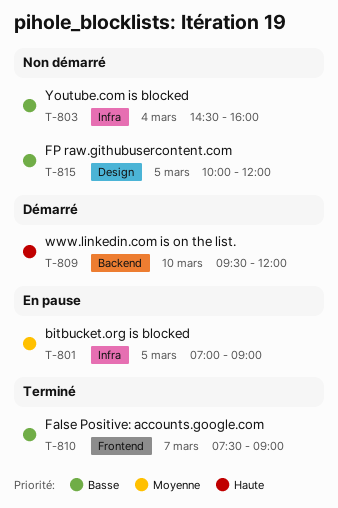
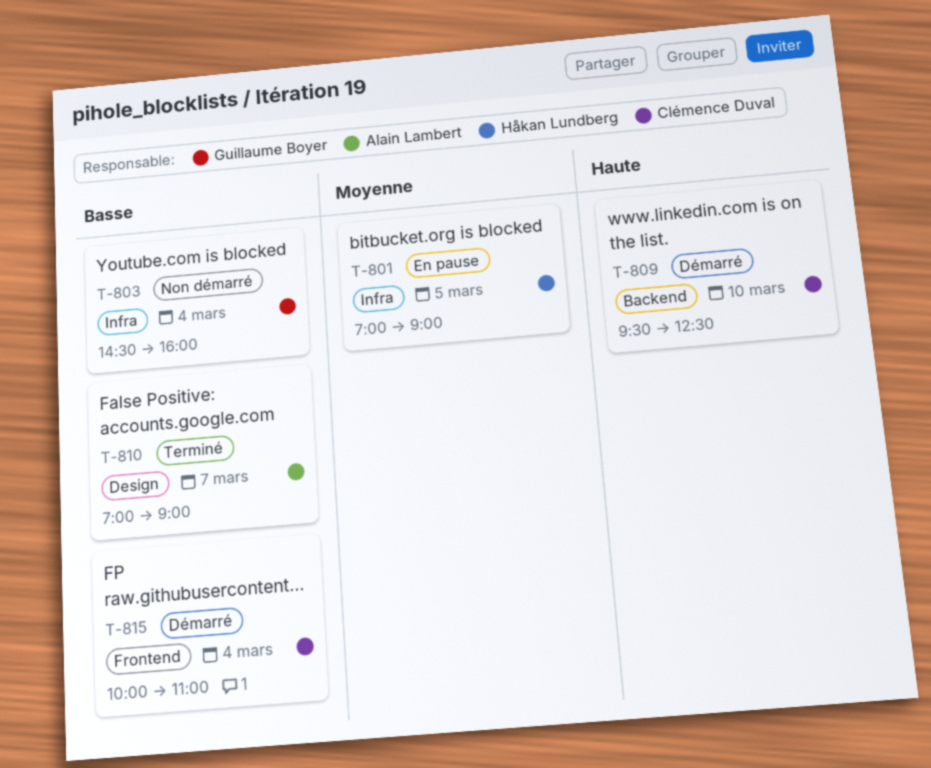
T-809, ends: 12:00 -> 12:30
T-810, label: Frontend -> Design
T-810, begins: 07:30 -> 07:00
T-815, status: Non démarré -> Démarré
T-815, label: Design -> Frontend
T-815, day: Mar 5 -> Mar 4
T-815, ends: 12:00 -> 11:00

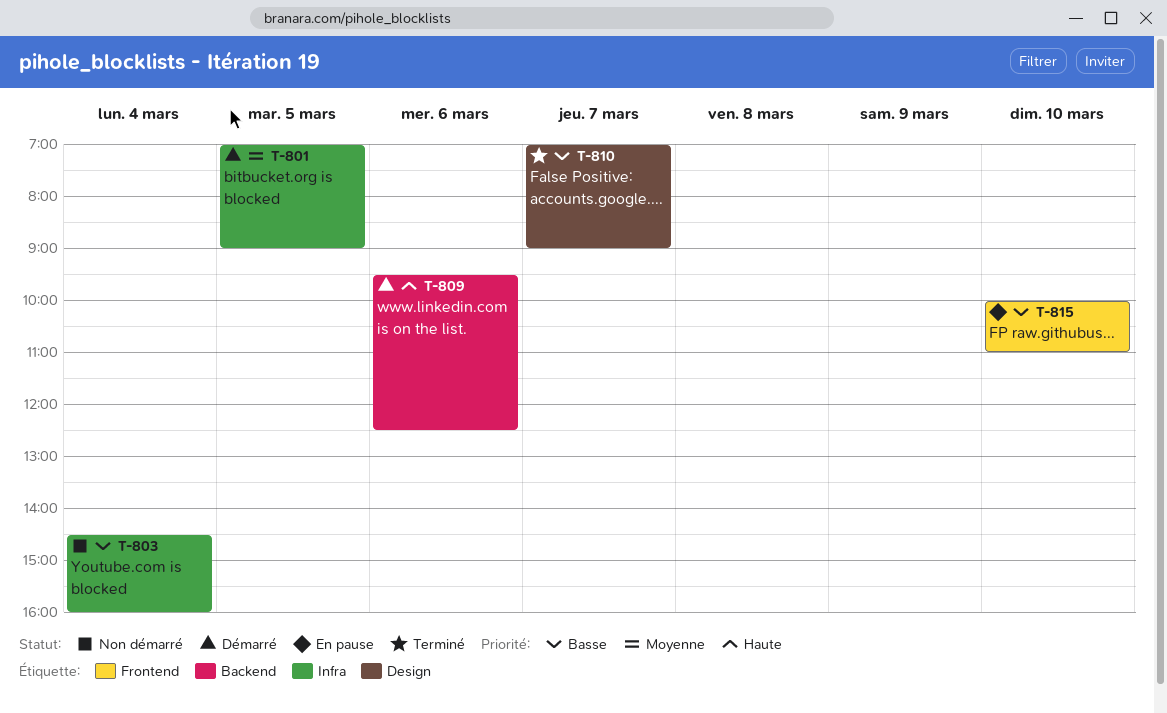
T-801, status: En pause -> Démarré
T-809, day: Mar 10 -> Mar 6
T-815, status: Démarré -> En pause
T-815, day: Mar 4 -> Mar 10

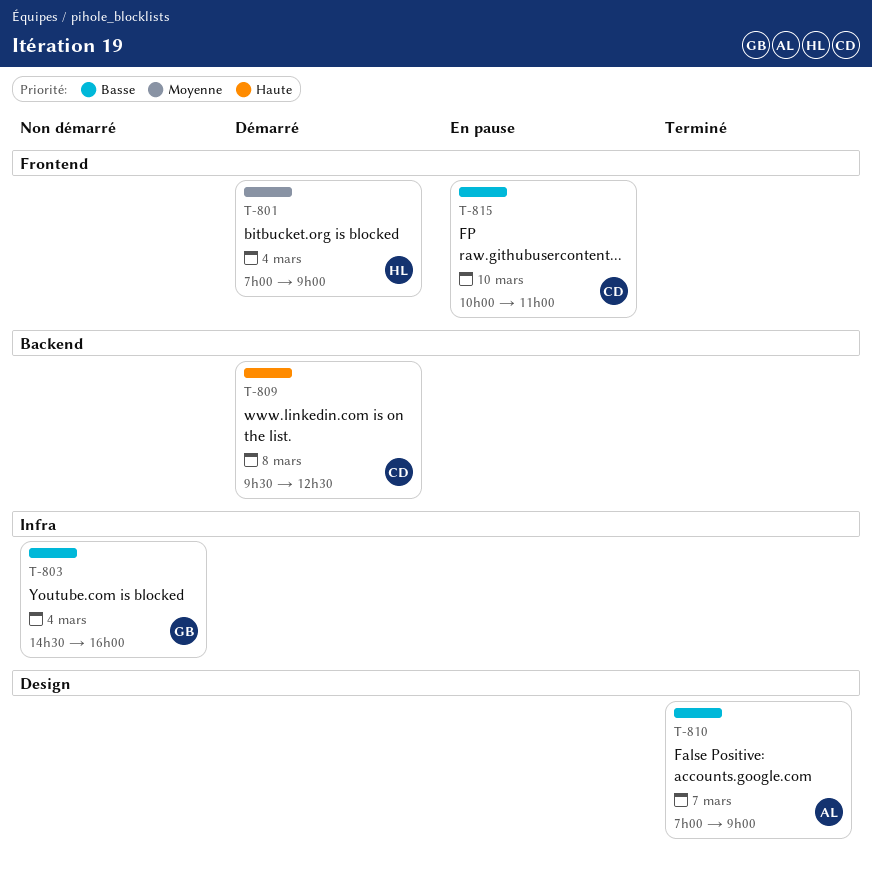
T-801, label: Infra -> Frontend
T-801, day: Mar 5 -> Mar 4
T-809, day: Mar 6 -> Mar 8

